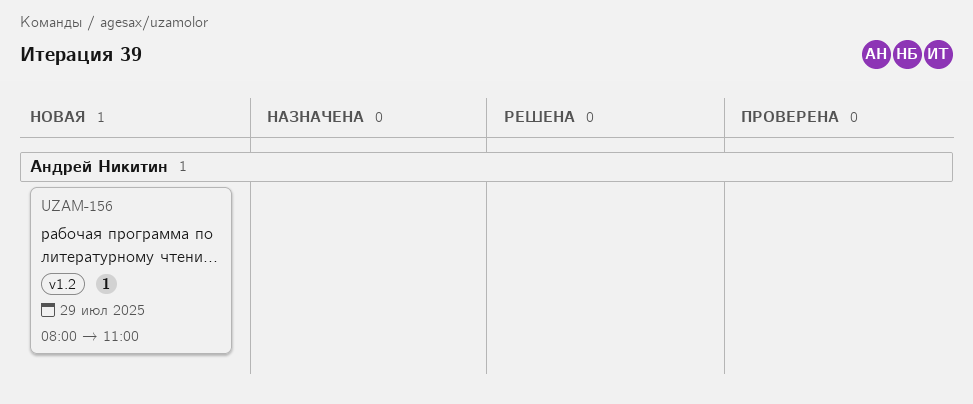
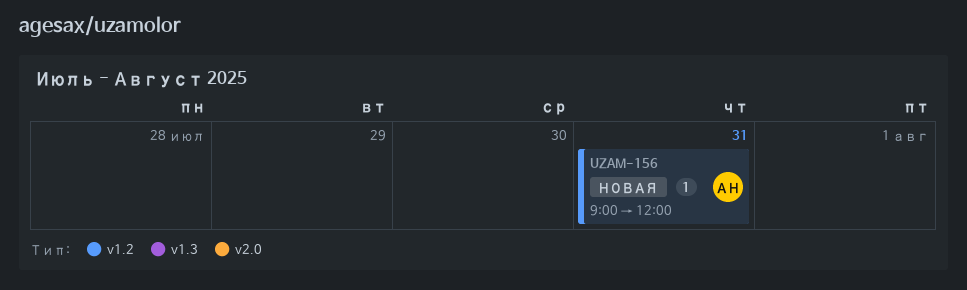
UZAM-156, day: Jul 29 -> Jul 31
UZAM-156, begins: 08:00 -> 09:00
UZAM-156, ends: 11:00 -> 12:00

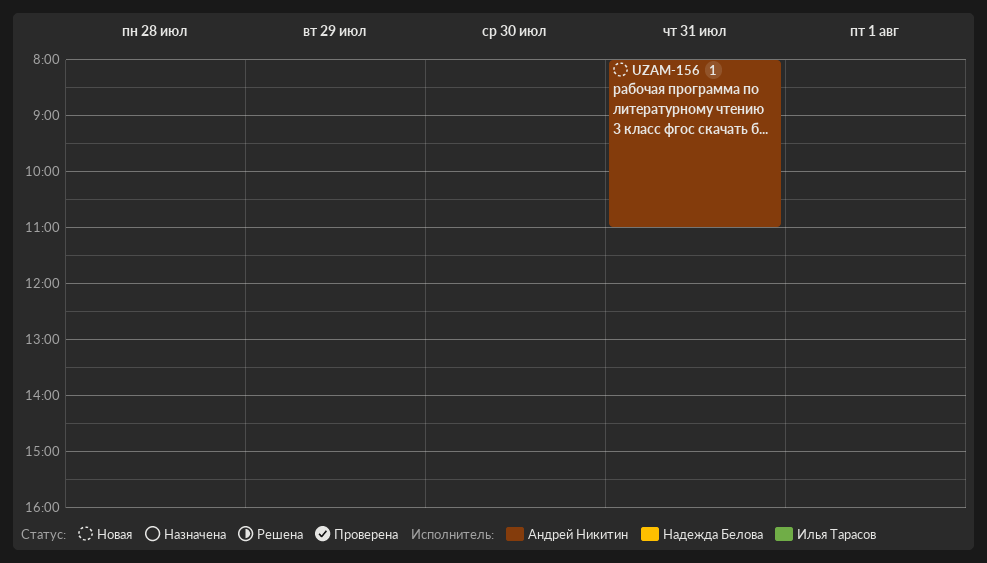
UZAM-156, begins: 09:00 -> 08:00
UZAM-156, ends: 12:00 -> 11:00

